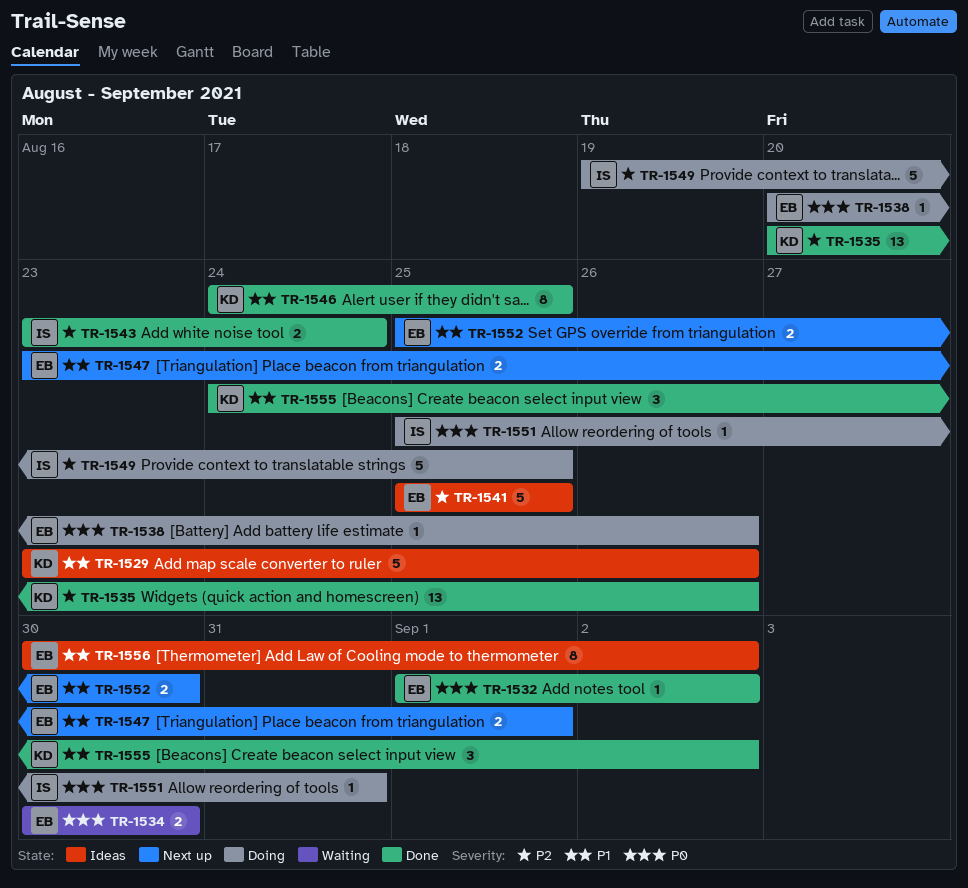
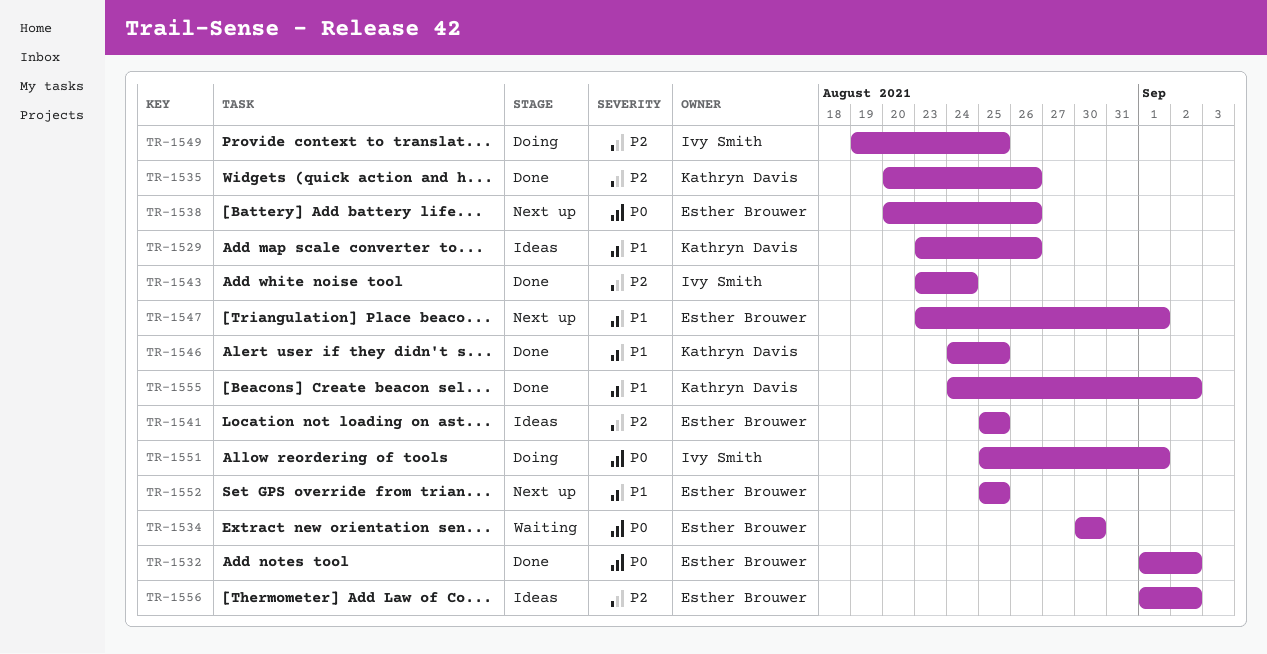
TR-1538, status: Doing -> Next up
TR-1551, due: Aug 31 -> Sep 1
TR-1552, due: Aug 30 -> Aug 25
TR-1556, priority: P1 -> P2
TR-1556, start: Aug 30 -> Sep 1

